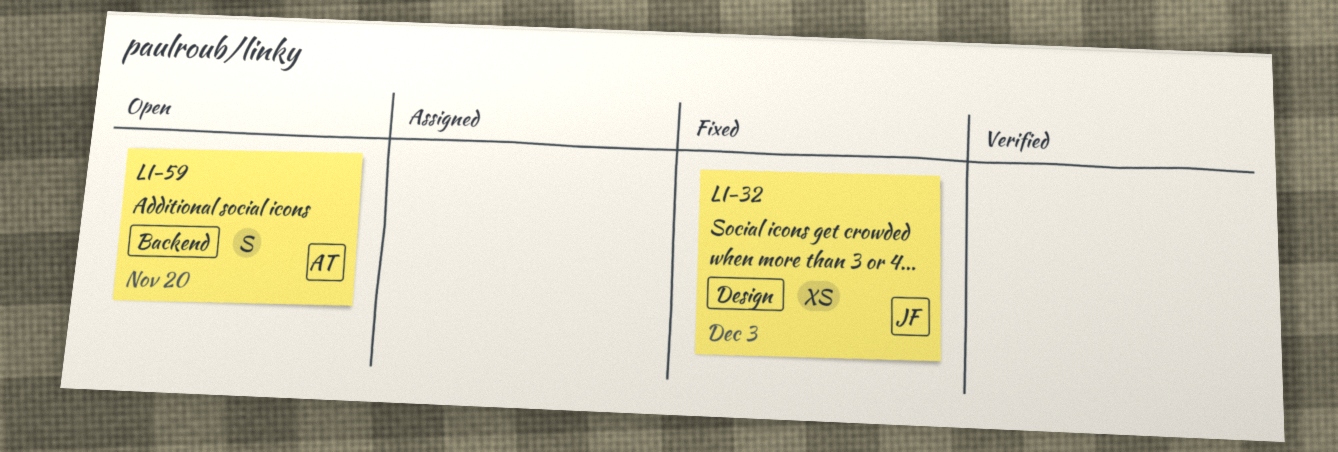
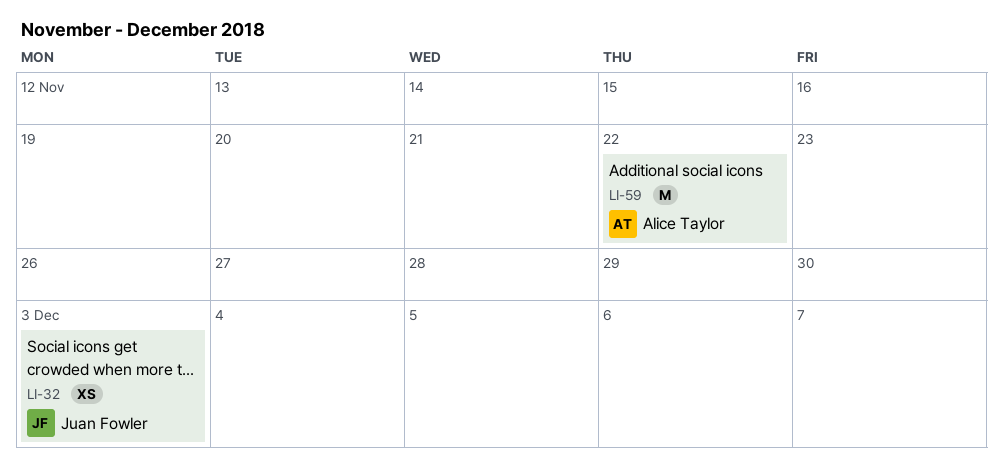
LI-59, estimate: S -> M
LI-59, due: Nov 20 -> Nov 22

